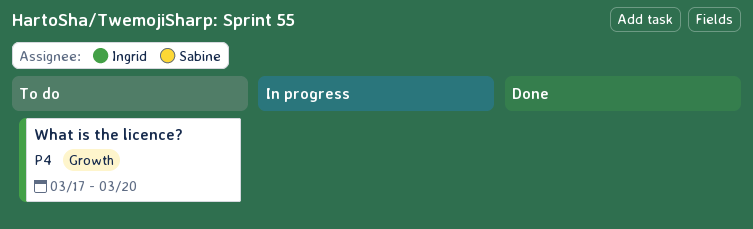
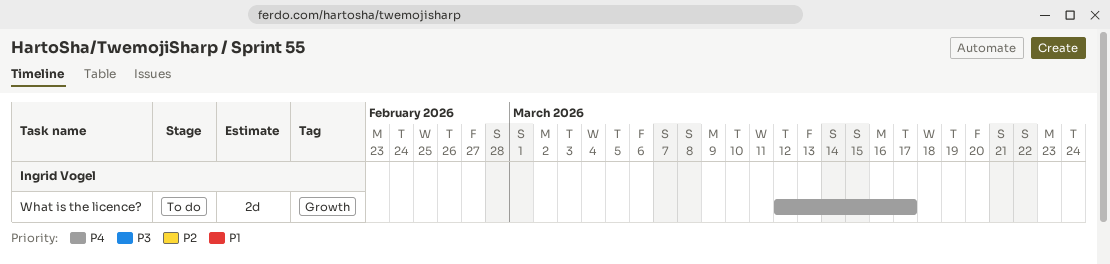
What is the licence?, start: Mar 17 -> Mar 12
What is the licence?, due: Mar 20 -> Mar 17

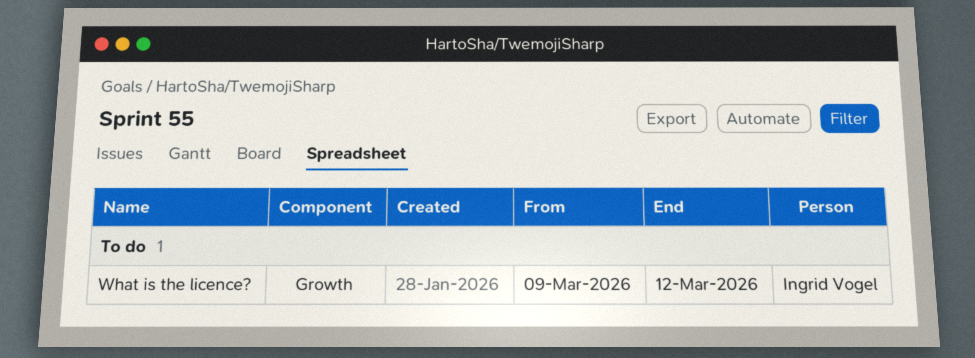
What is the licence?, start: Mar 12 -> Mar 9
What is the licence?, due: Mar 17 -> Mar 12

